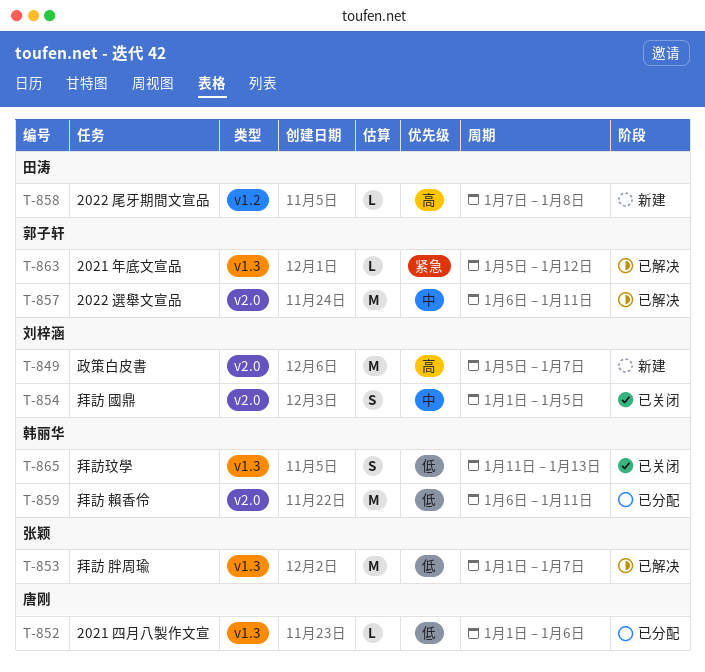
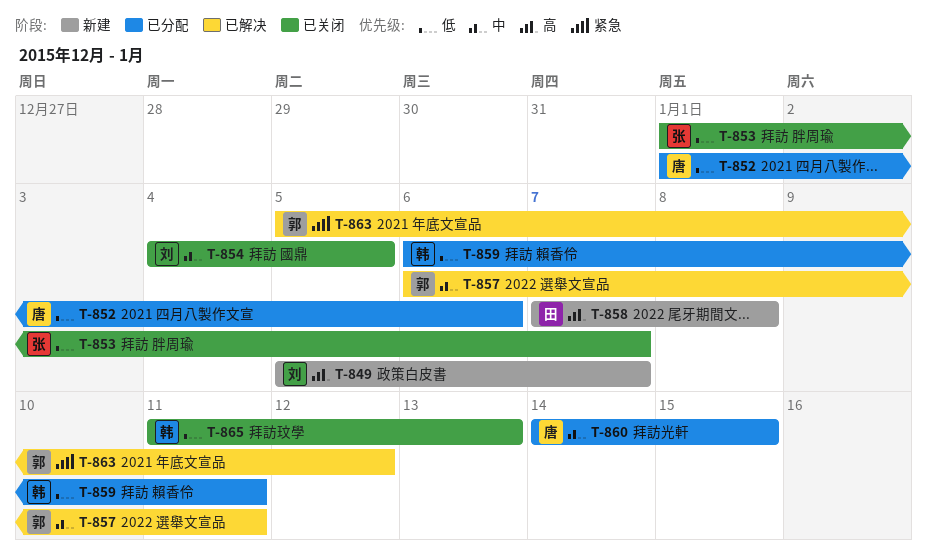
T-853, status: 已解决 -> 已关闭
T-854, start: Jan 1 -> Jan 4
T-860: none -> present

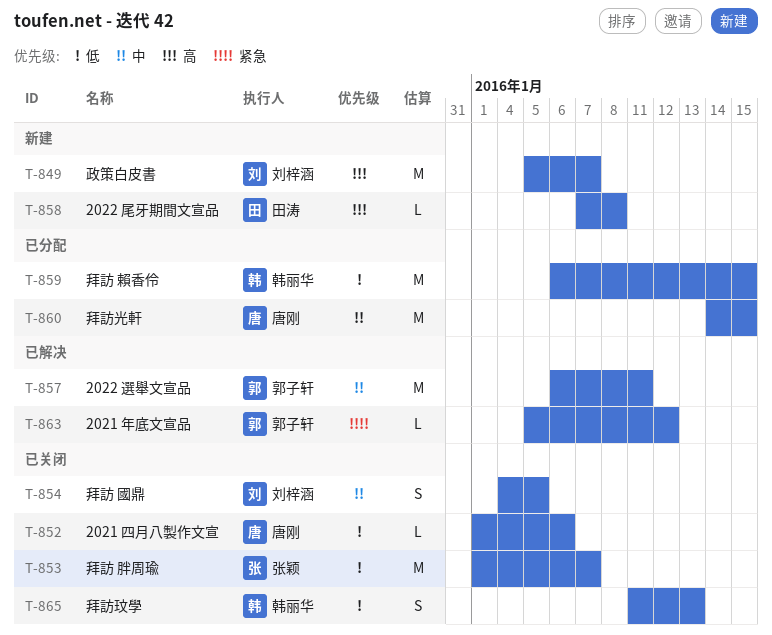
T-852, status: 已分配 -> 已关闭
T-859, due: Jan 11 -> Jan 15

